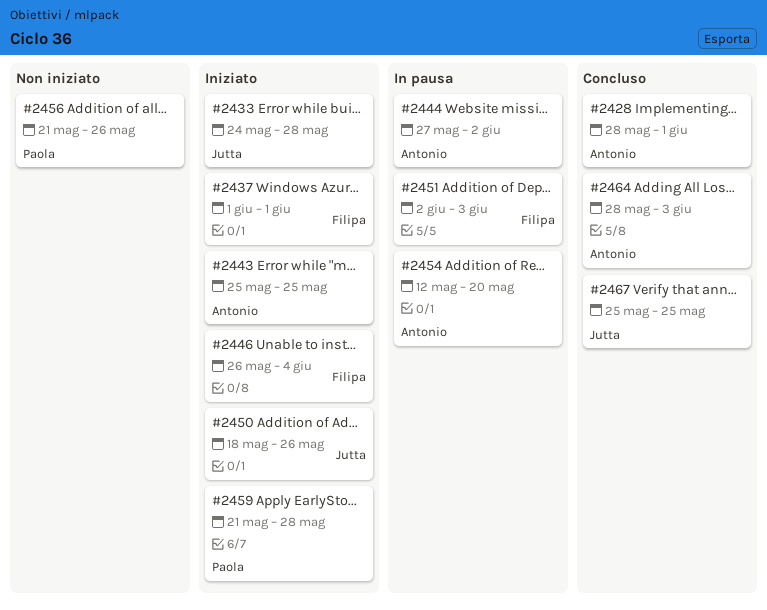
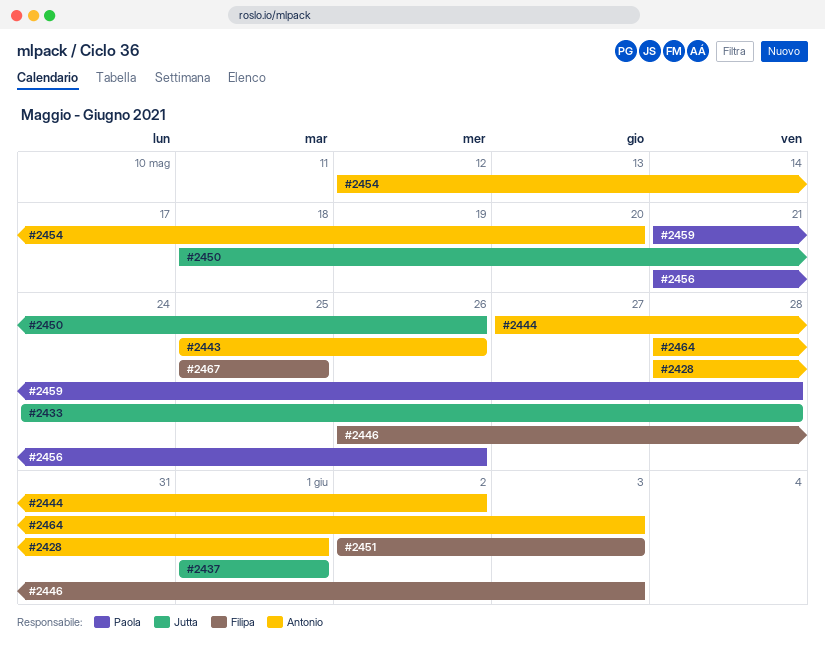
#2437, owner: Filipa -> Jutta
#2443, due: May 25 -> May 26
#2446, due: Jun 4 -> Jun 3
#2467, owner: Jutta -> Filipa

